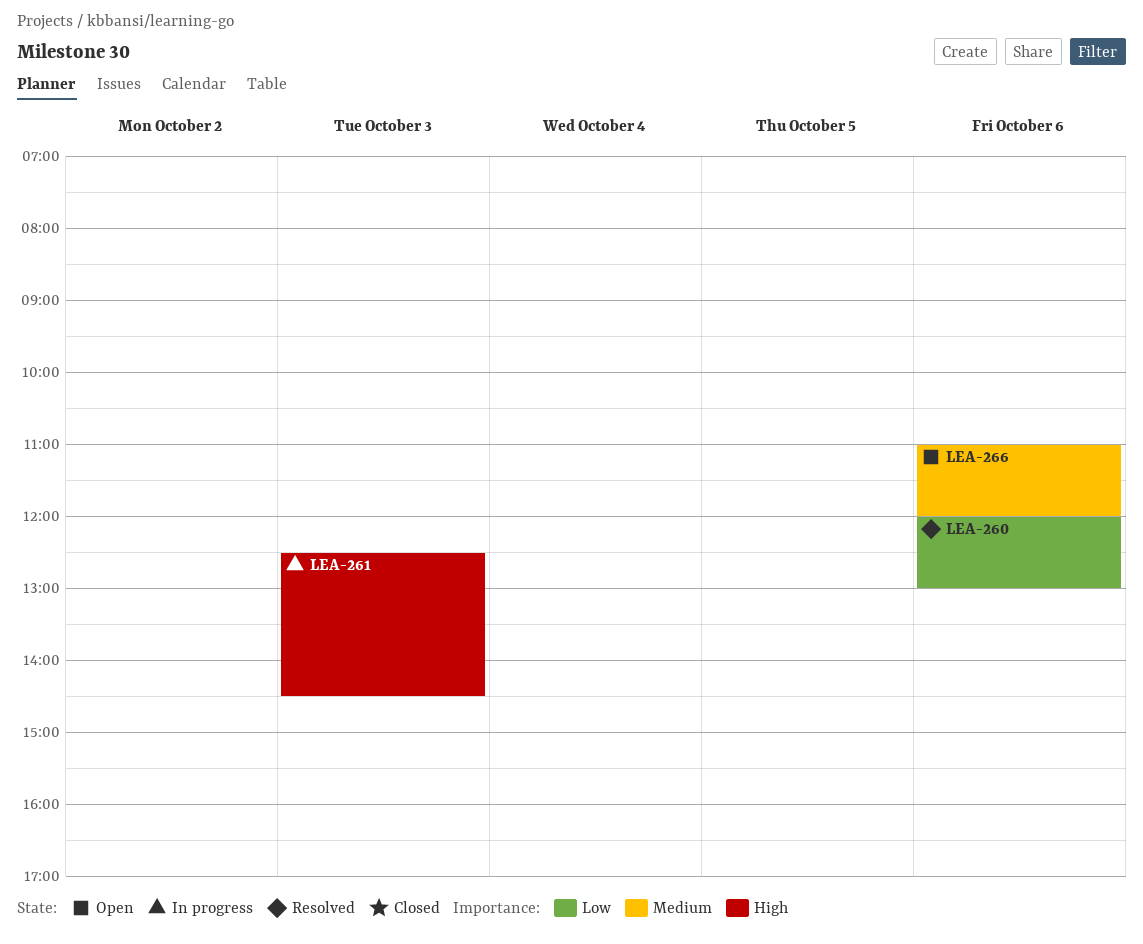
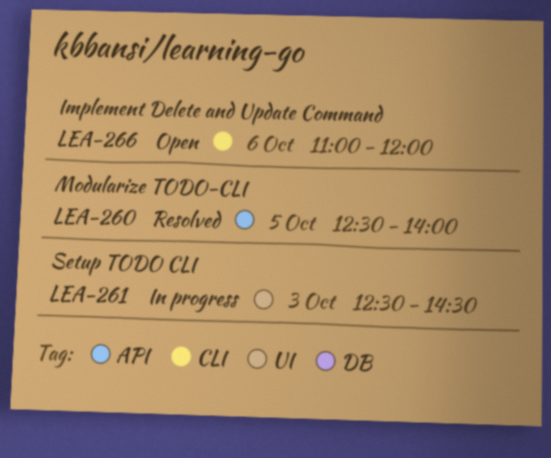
LEA-260, day: Oct 6 -> Oct 5
LEA-260, begins: 12:00 -> 12:30
LEA-260, ends: 13:00 -> 14:00

